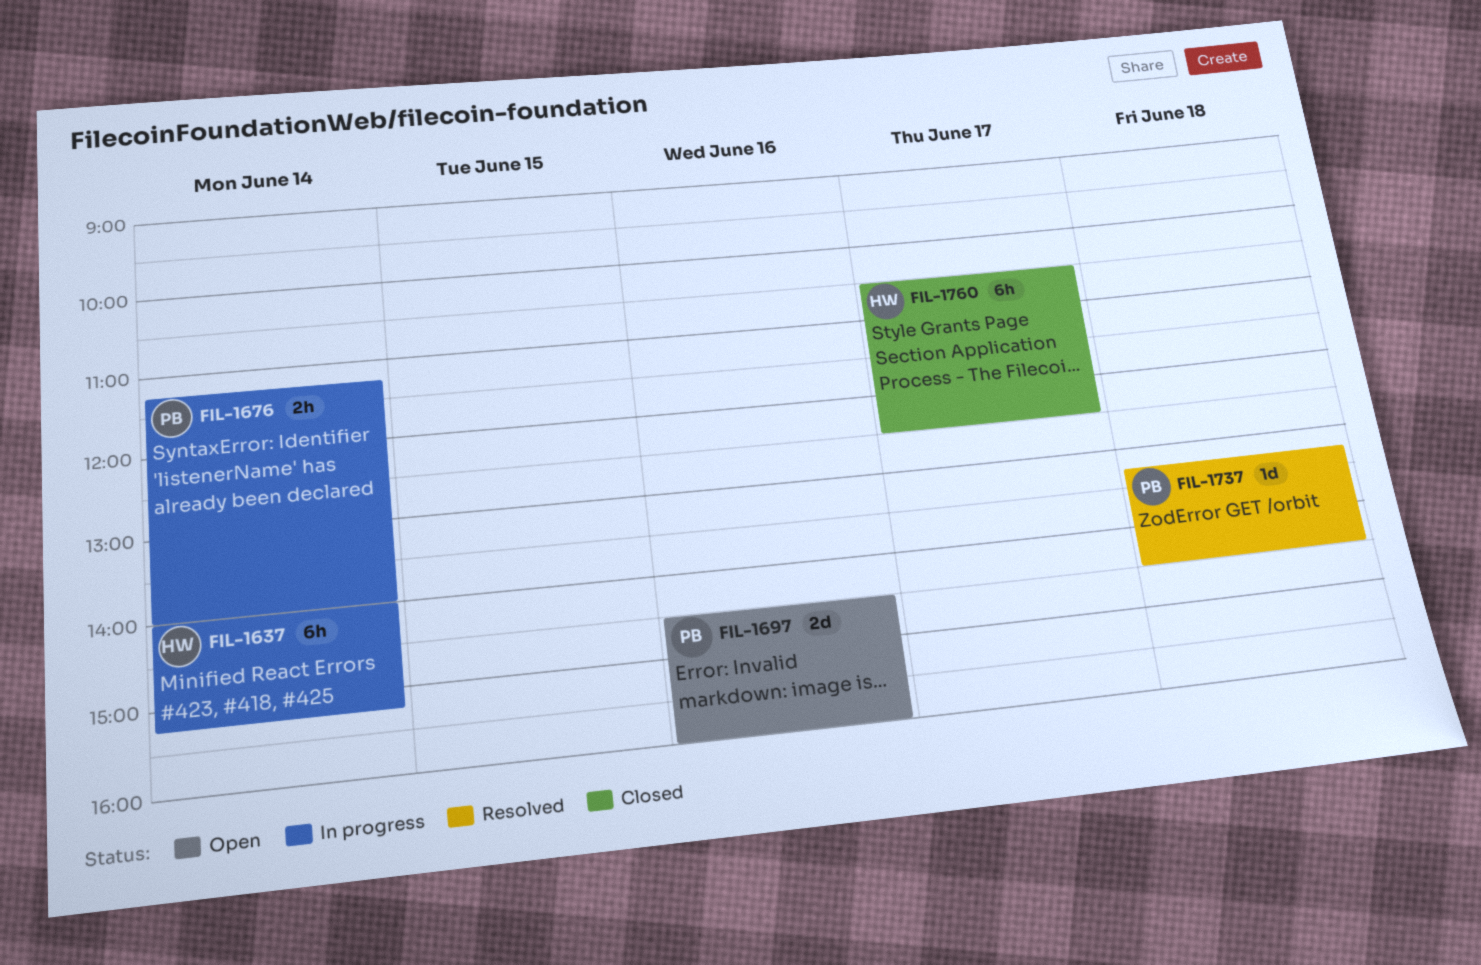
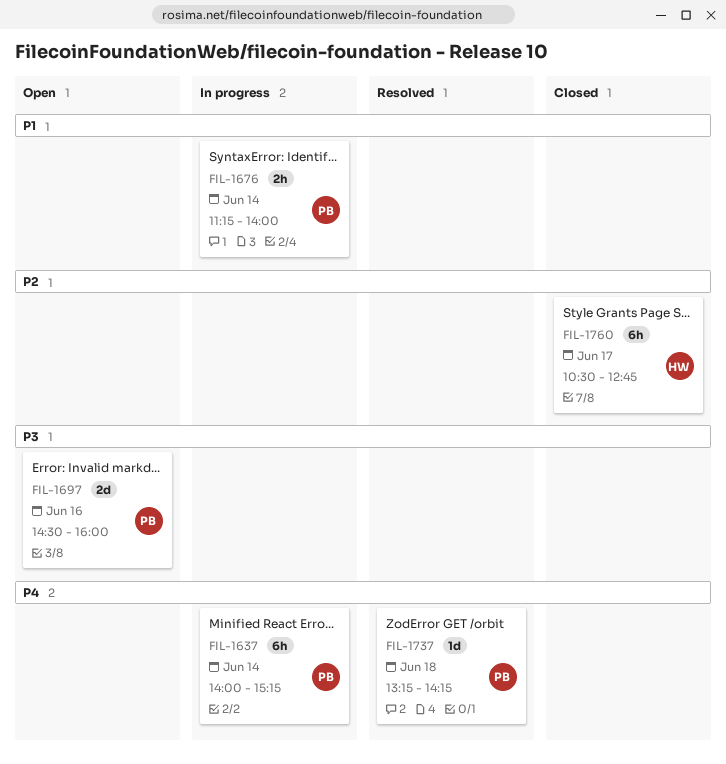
FIL-1637, owner: HW -> PB
FIL-1737, ends: 14:30 -> 14:15
FIL-1760, ends: 12:30 -> 12:45

